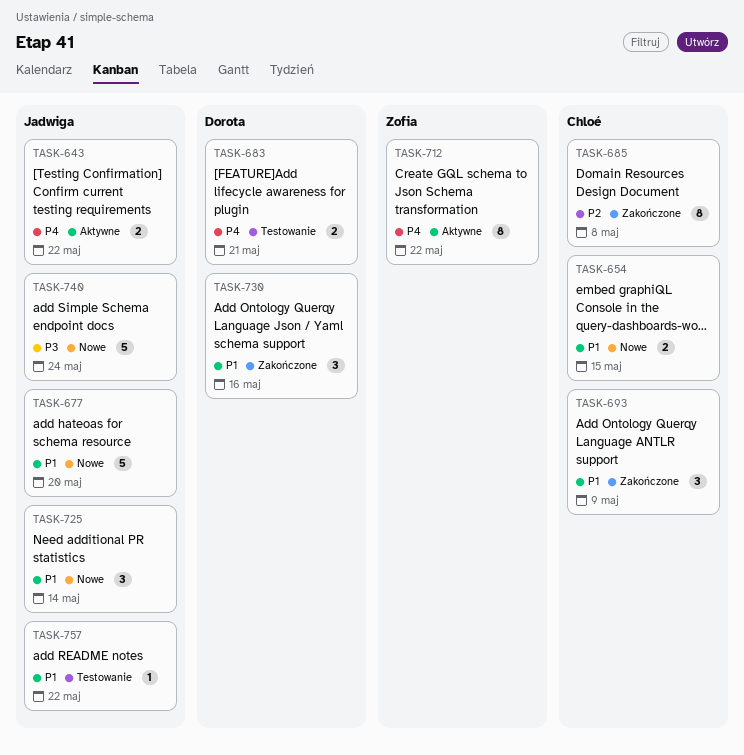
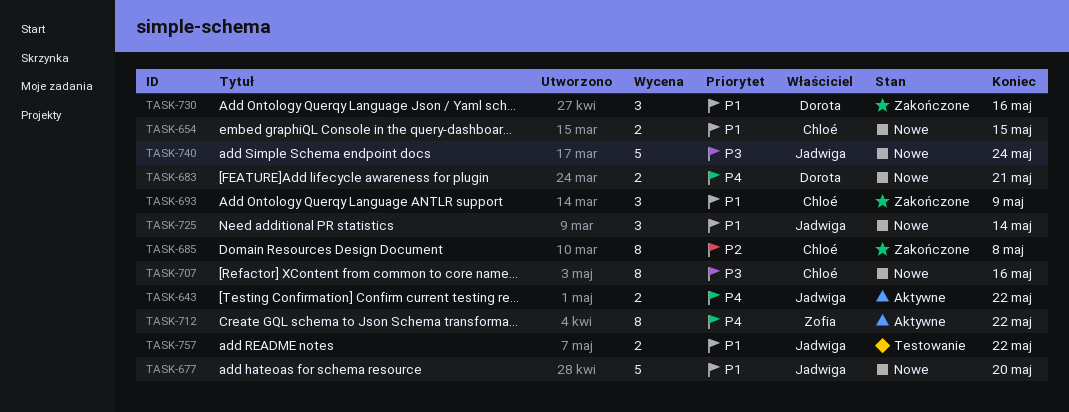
TASK-683, status: Testowanie -> Nowe
TASK-707: none -> present
TASK-757, estimate: 1 -> 2

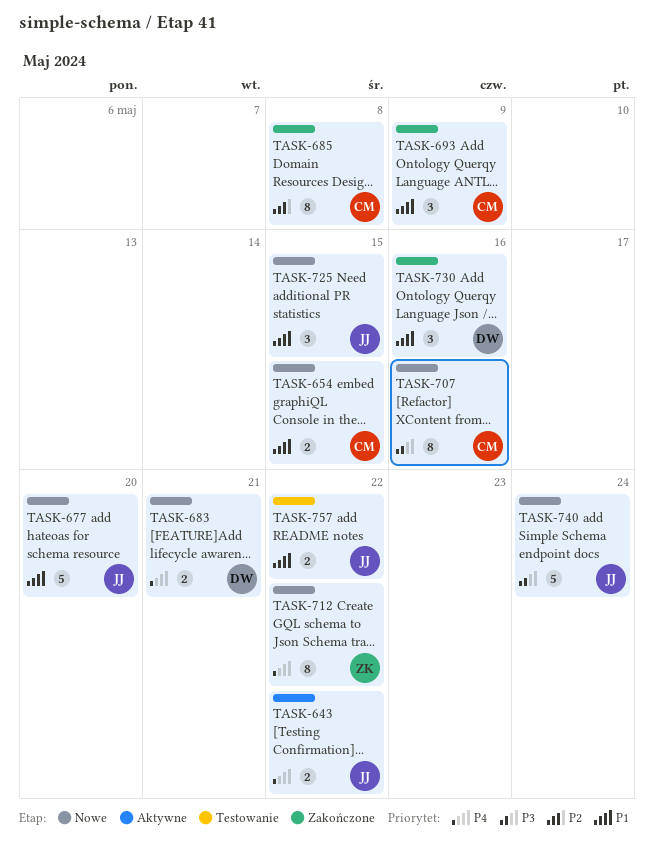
TASK-712, status: Aktywne -> Nowe
TASK-725, due: May 14 -> May 15

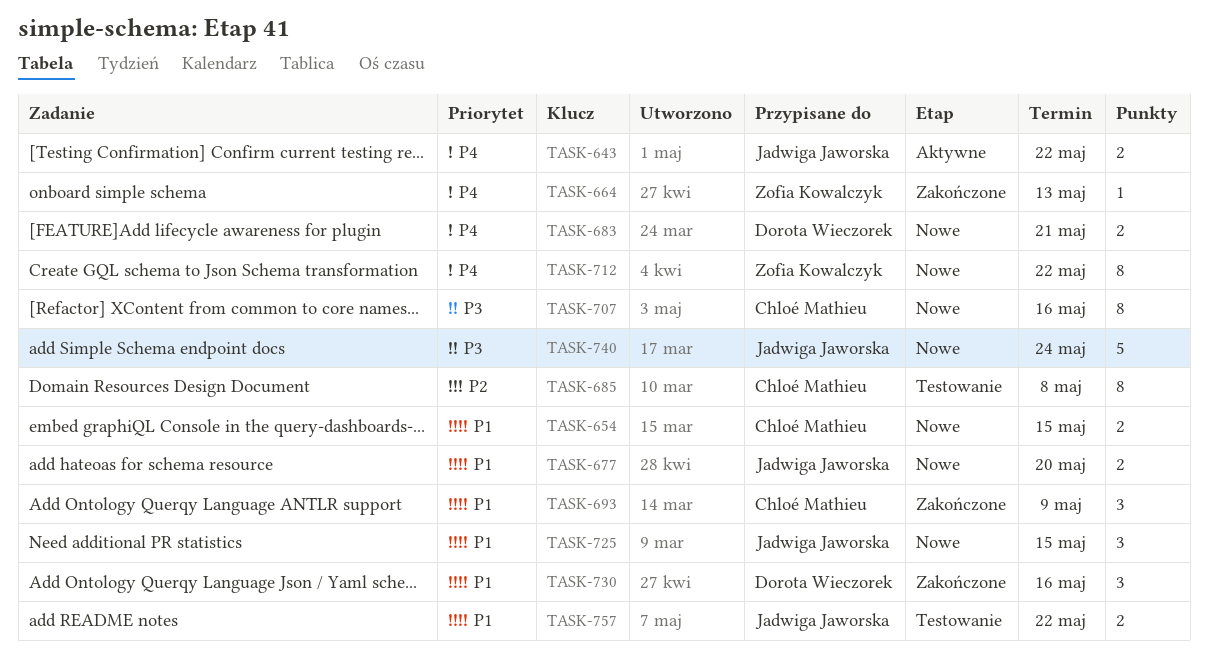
TASK-664: none -> present
TASK-677, estimate: 5 -> 2
TASK-685, status: Zakończone -> Testowanie

